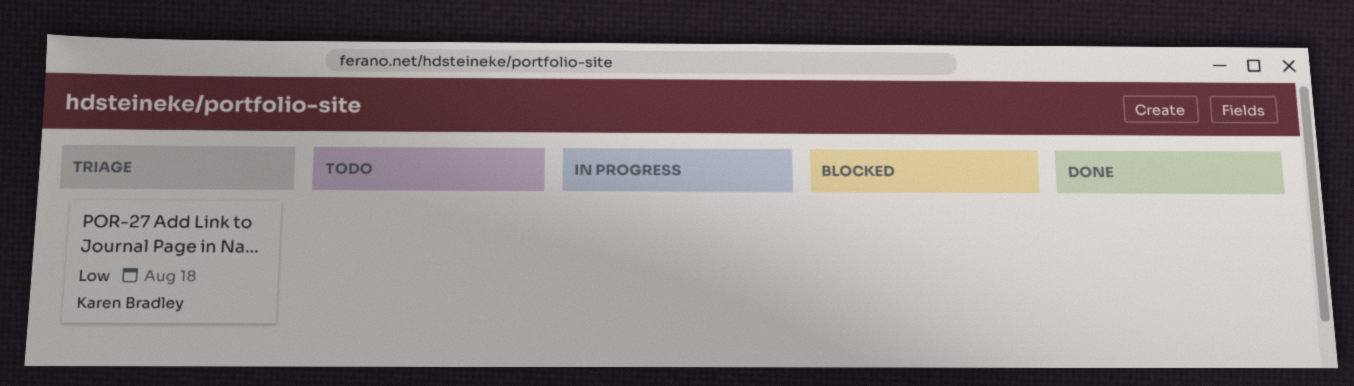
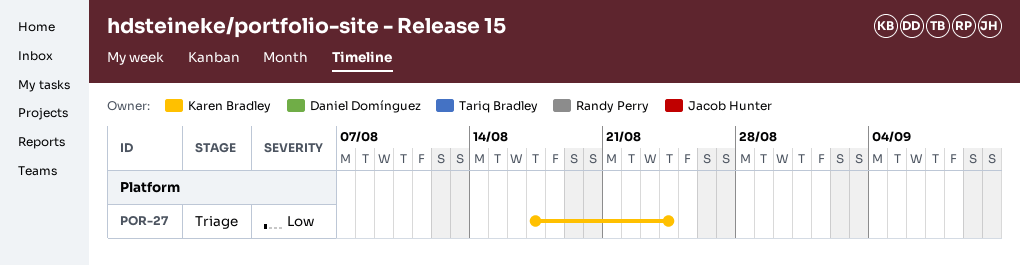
POR-27, due: Aug 18 -> Aug 24

